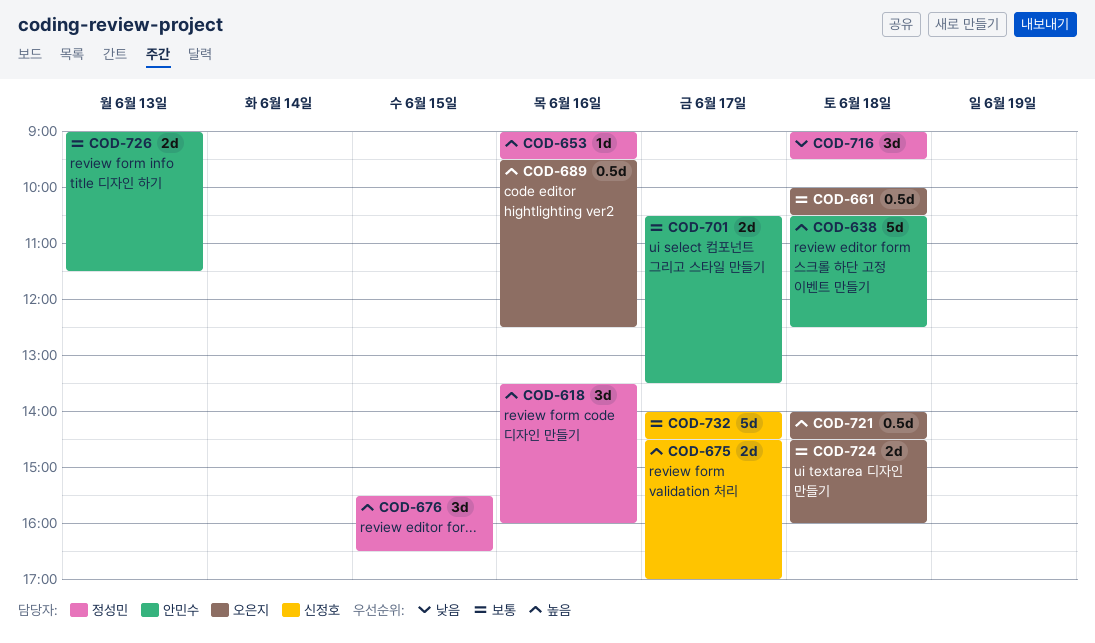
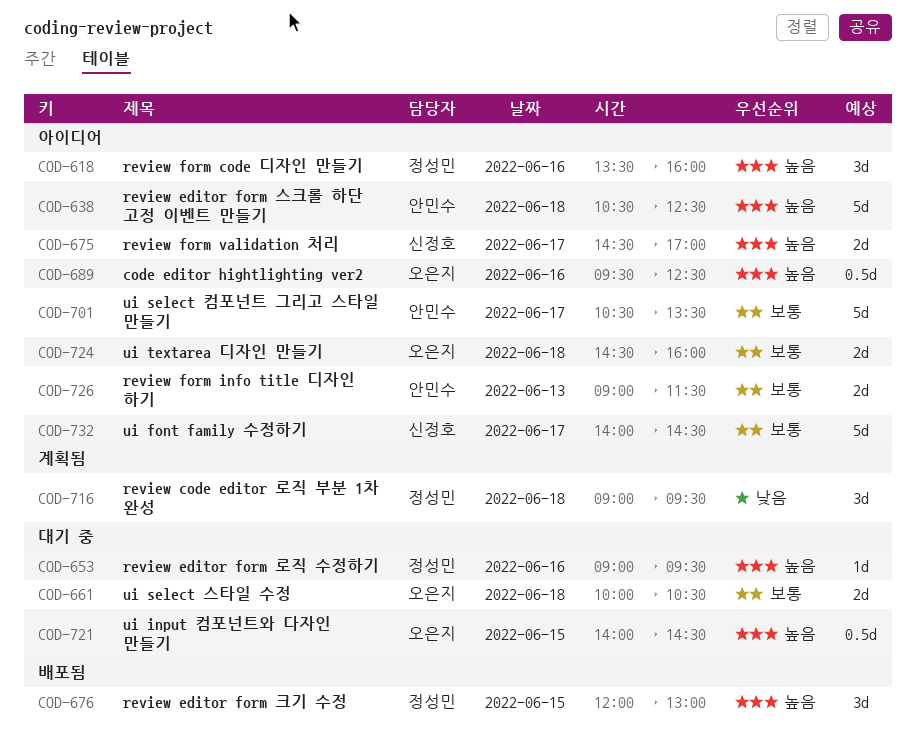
COD-661, estimate: 0.5d -> 2d
COD-676, begins: 15:30 -> 12:00
COD-676, ends: 16:30 -> 13:00
COD-701, estimate: 2d -> 5d
COD-721, day: Jun 18 -> Jun 15

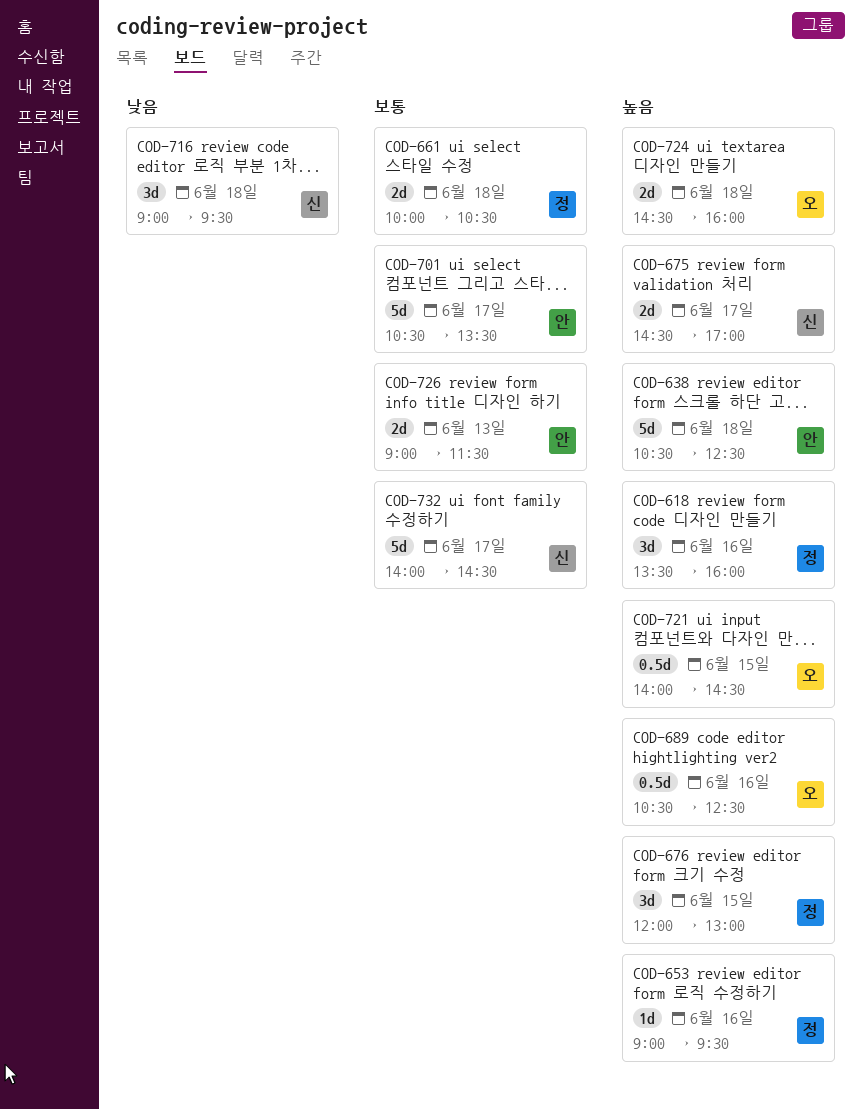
COD-661, owner: 오은지 -> 정성민
COD-689, begins: 09:30 -> 10:30
COD-716, owner: 정성민 -> 신정호
COD-724, priority: 보통 -> 높음

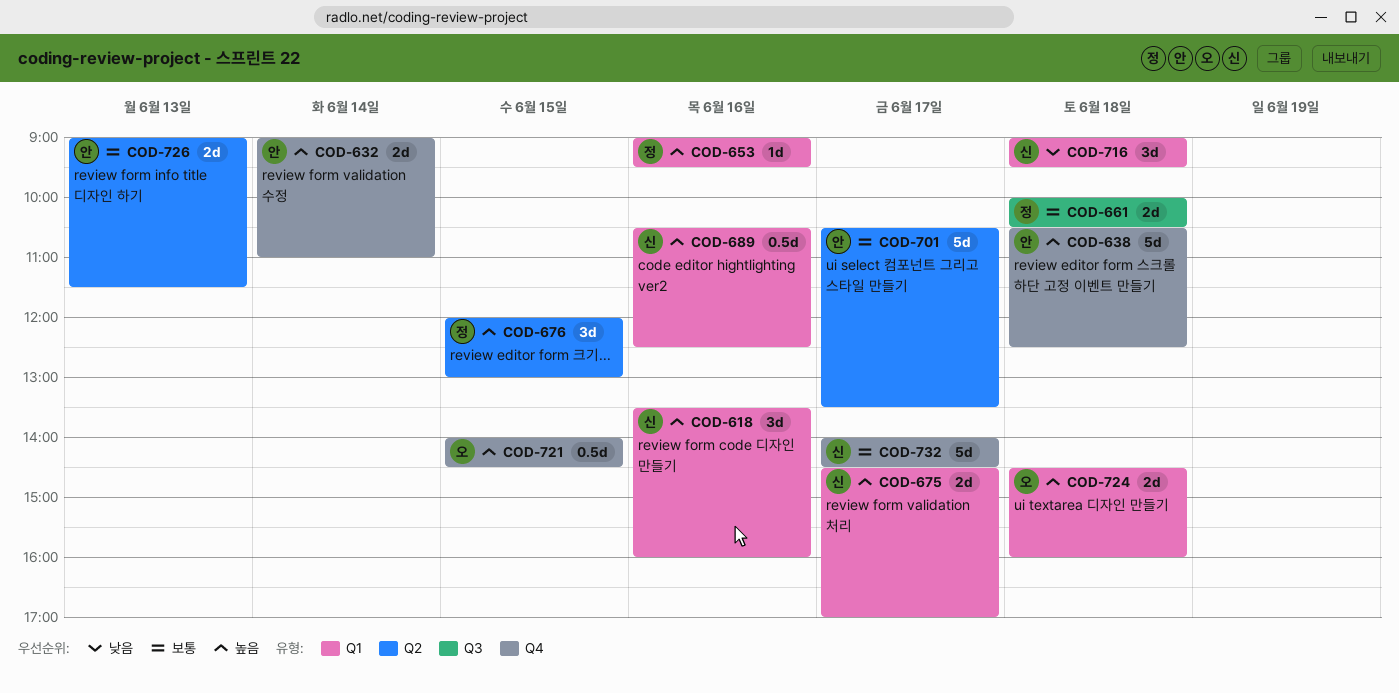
COD-618, owner: 정 -> 신
COD-632: none -> present
COD-689, owner: 오 -> 신

